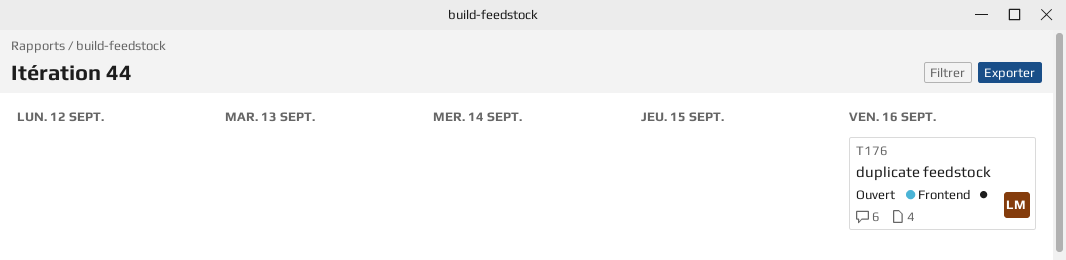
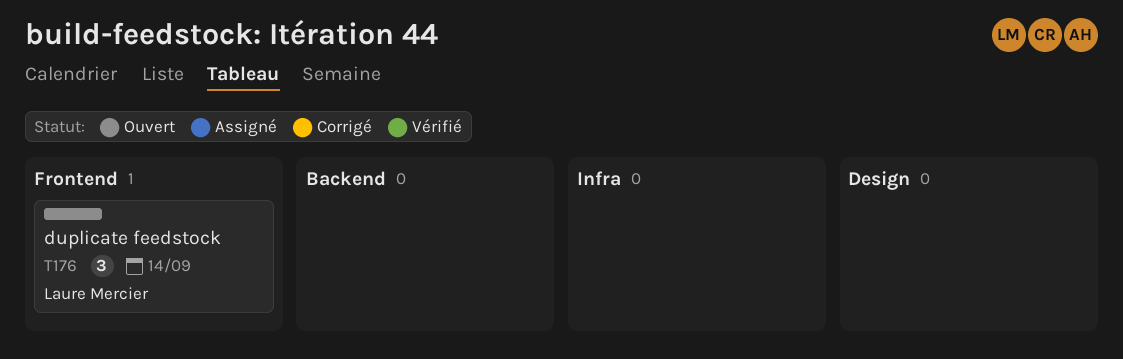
T176, estimate: 1 -> 3
T176, due: Sep 16 -> Sep 14

